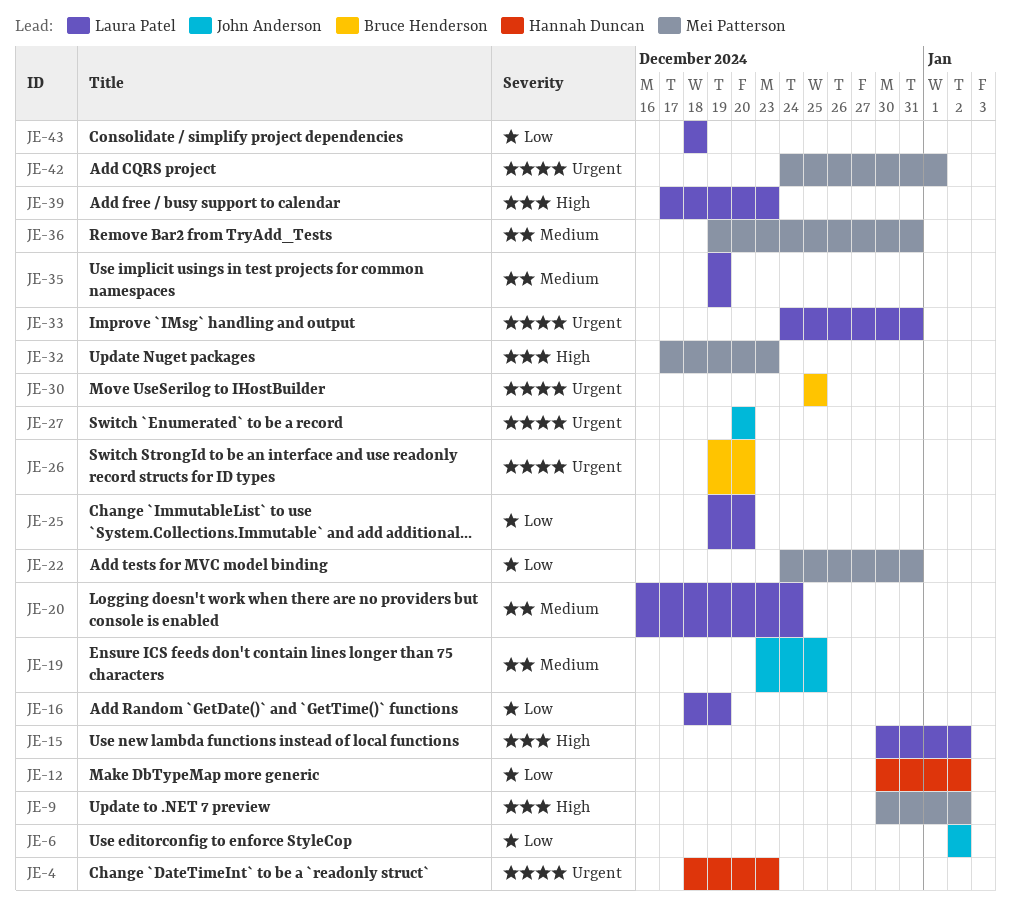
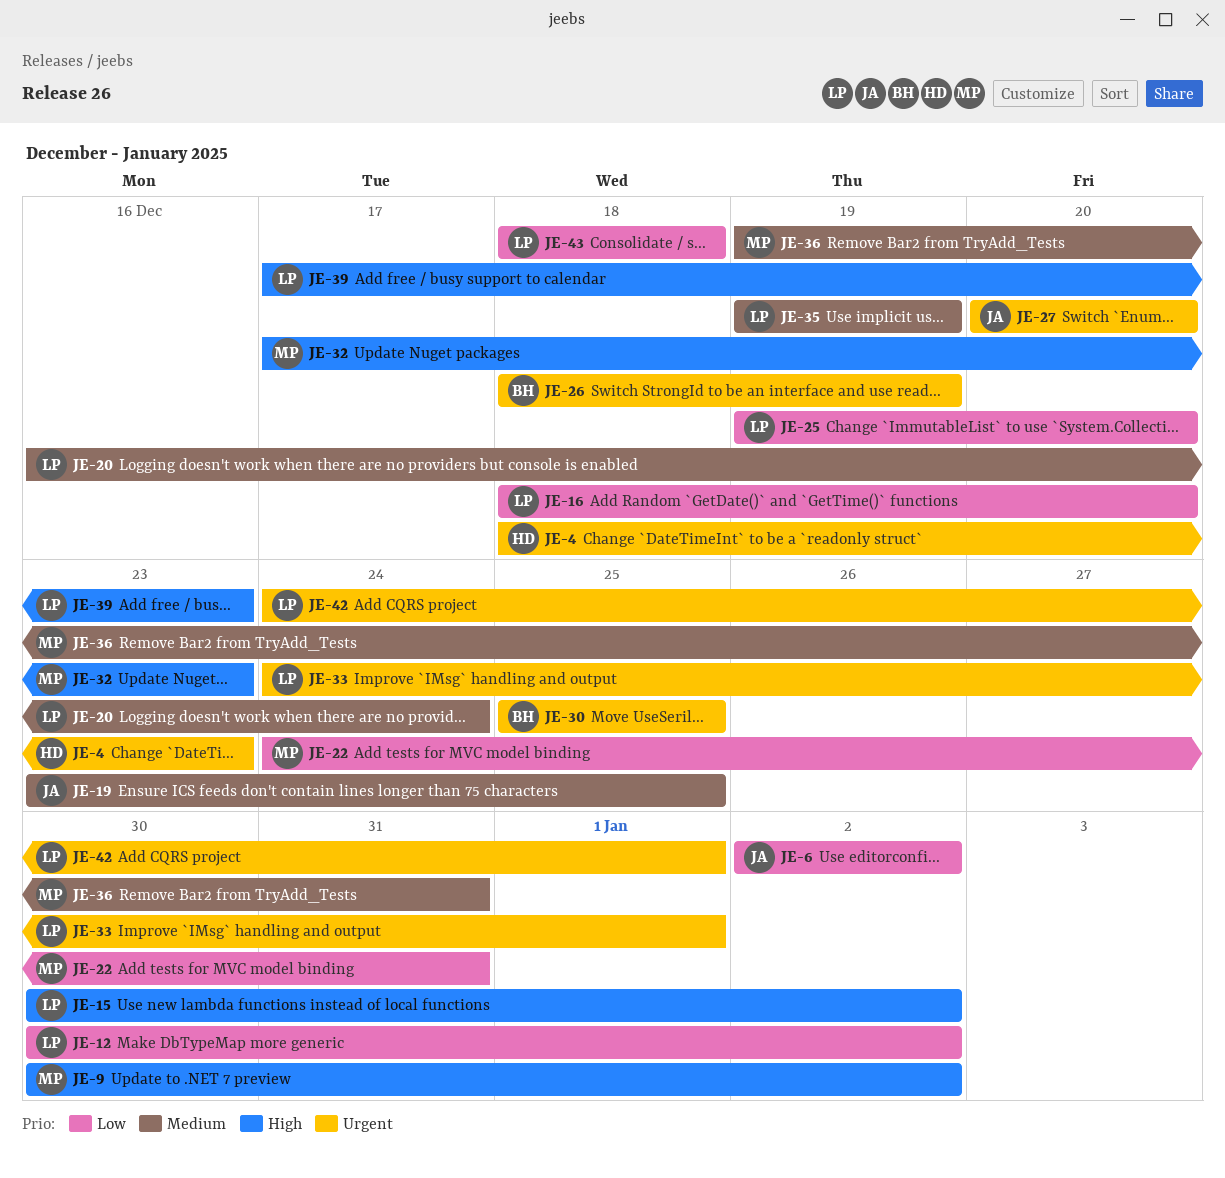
JE-12, owner: Hannah Duncan -> Laura Patel
JE-16, due: Dec 19 -> Dec 20
JE-26, start: Dec 19 -> Dec 18
JE-26, due: Dec 20 -> Dec 19
JE-33, due: Dec 31 -> Jan 1
JE-42, owner: Mei Patterson -> Laura Patel

